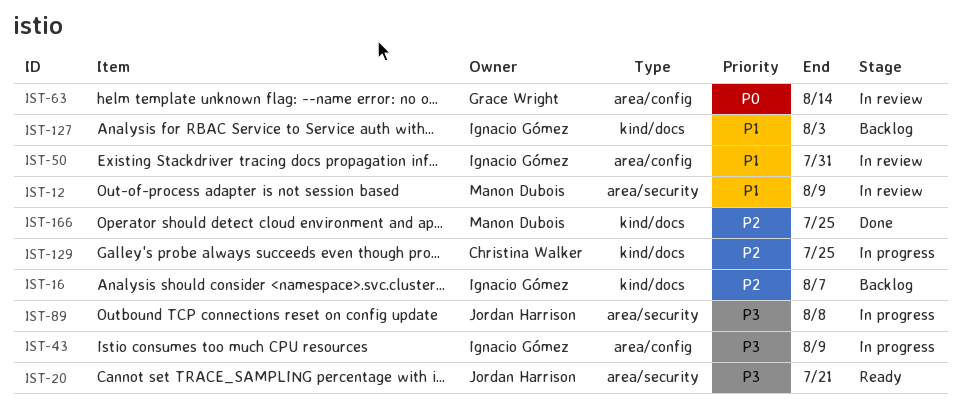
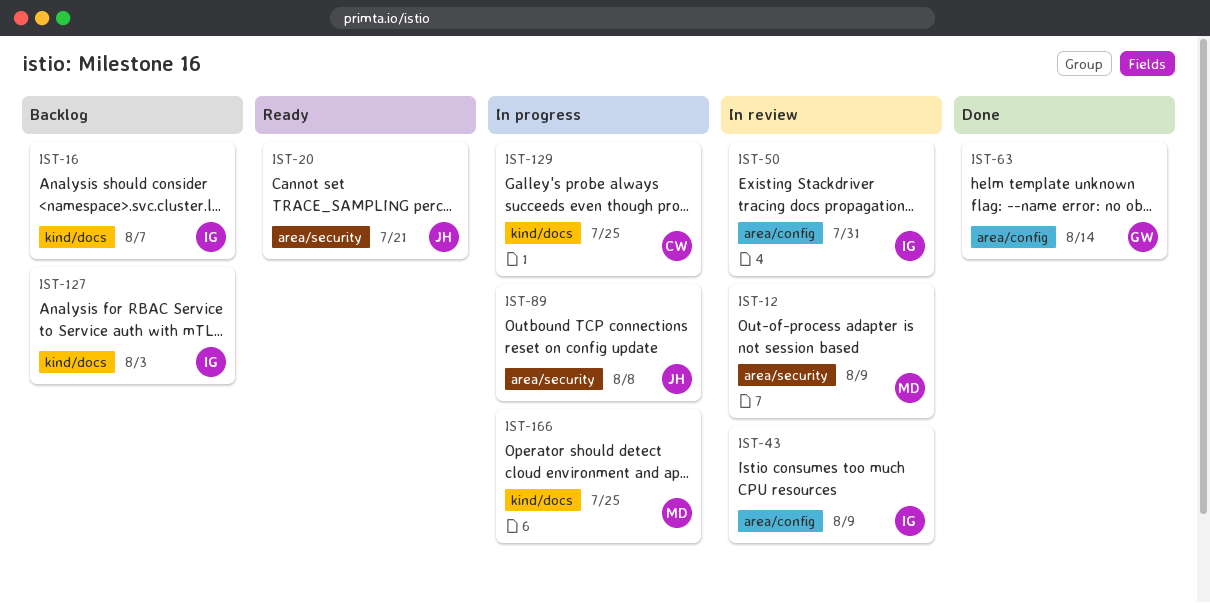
IST-43, status: In progress -> In review
IST-63, status: In review -> Done
IST-166, status: Done -> In progress

